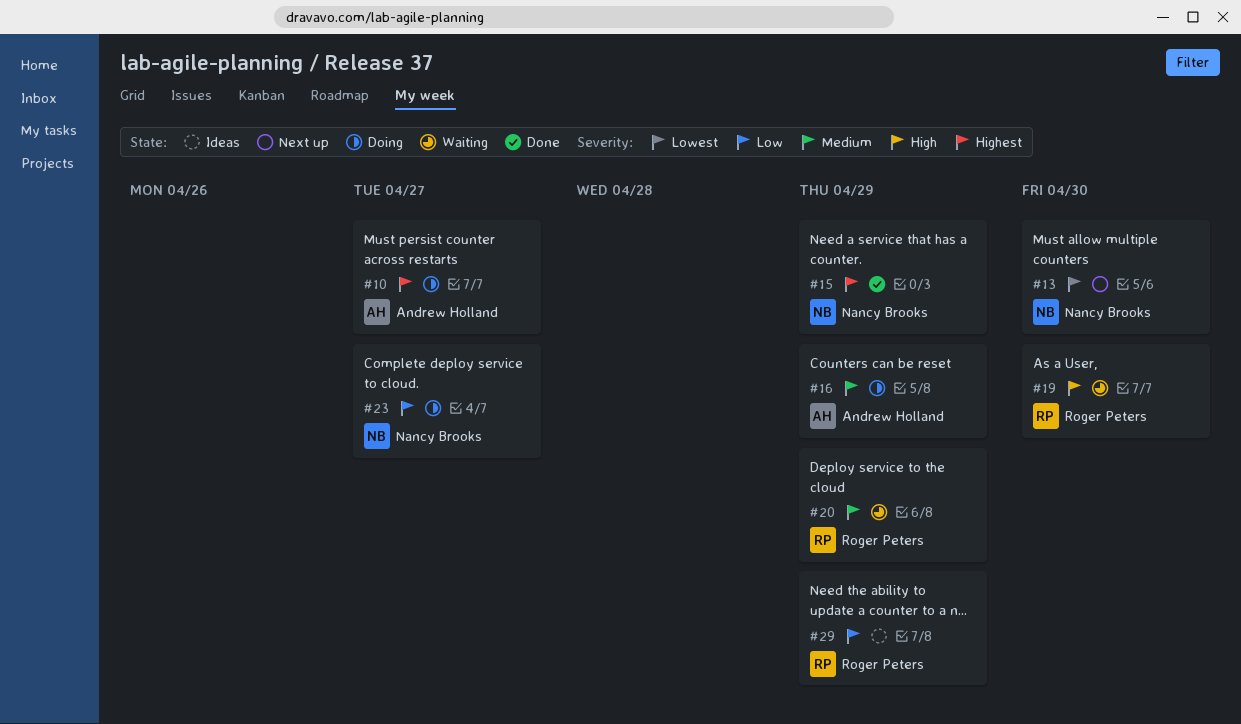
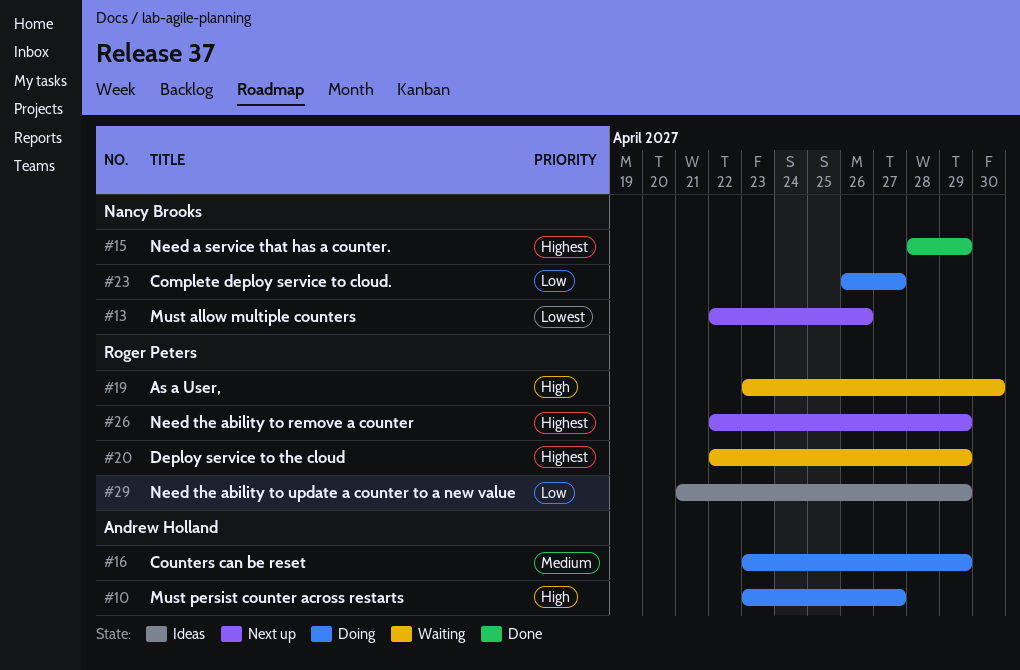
#10, priority: Highest -> High
#13, due: Apr 30 -> Apr 26
#20, priority: Medium -> Highest
#26: none -> present

